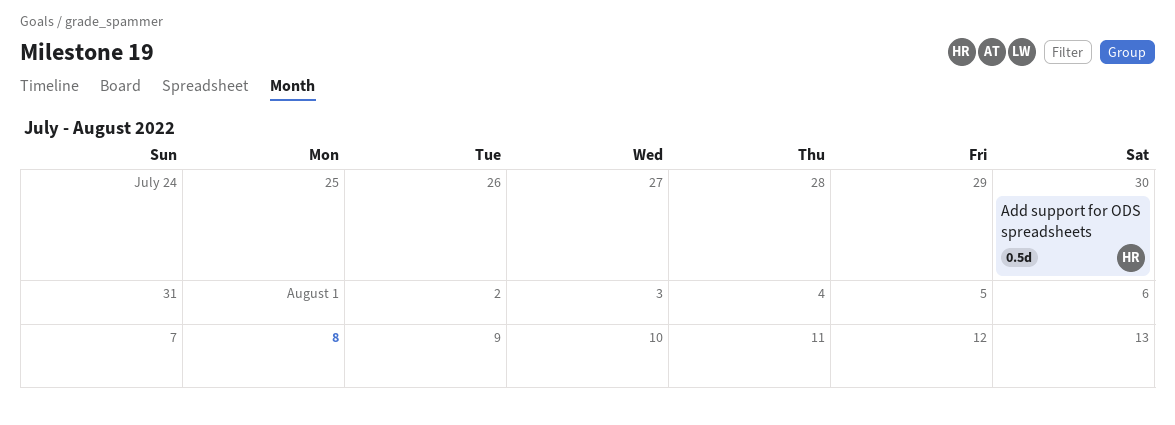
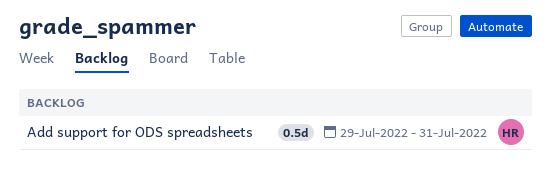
Add support for ODS spreadsheets, due: Jul 30 -> Jul 31

